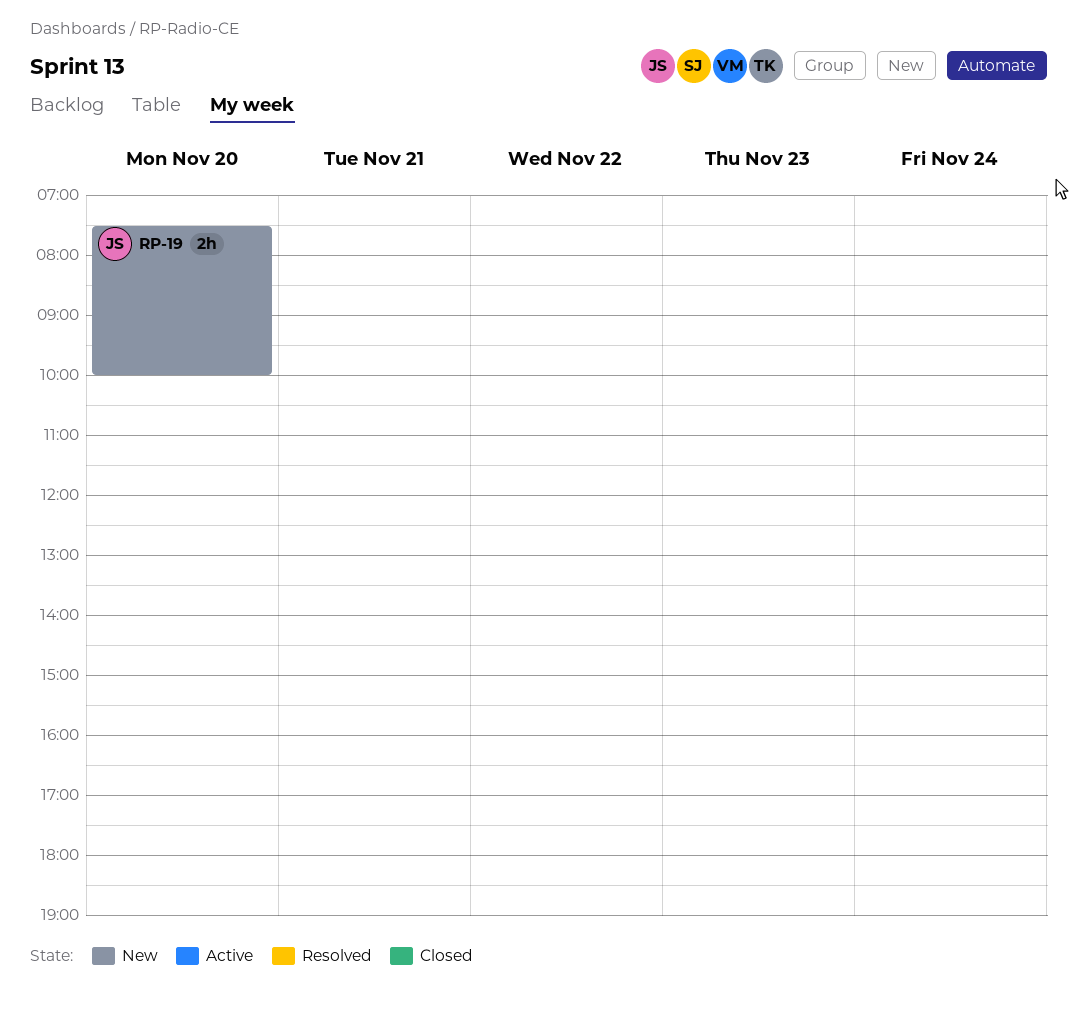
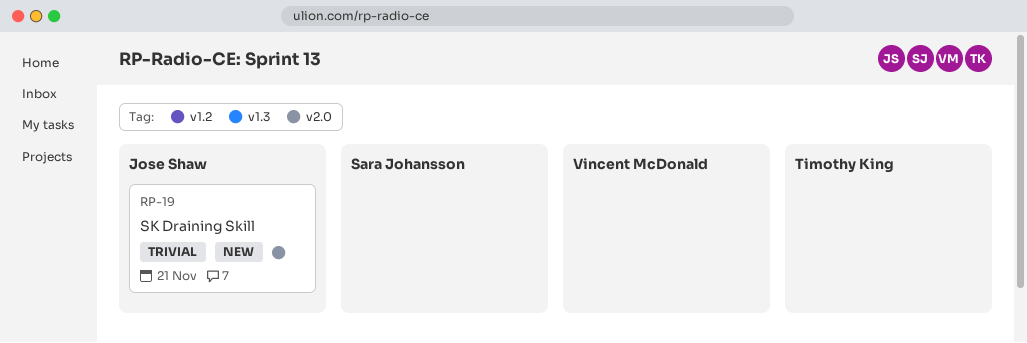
RP-19, day: Nov 20 -> Nov 21

